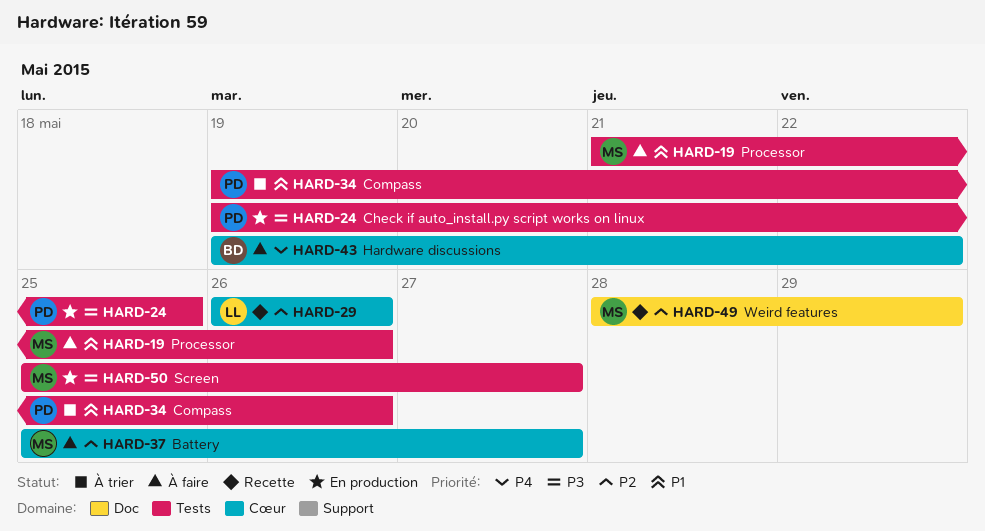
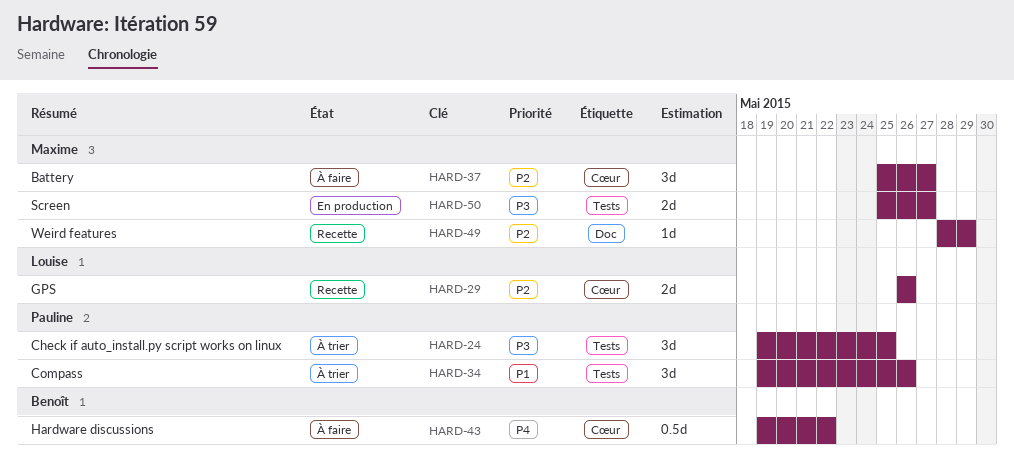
HARD-19: present -> none
HARD-24, status: En production -> À trier

